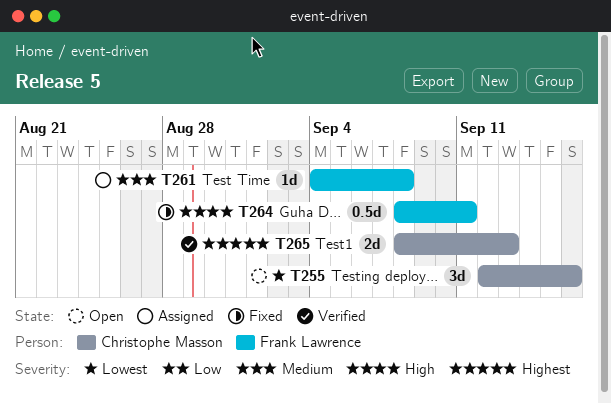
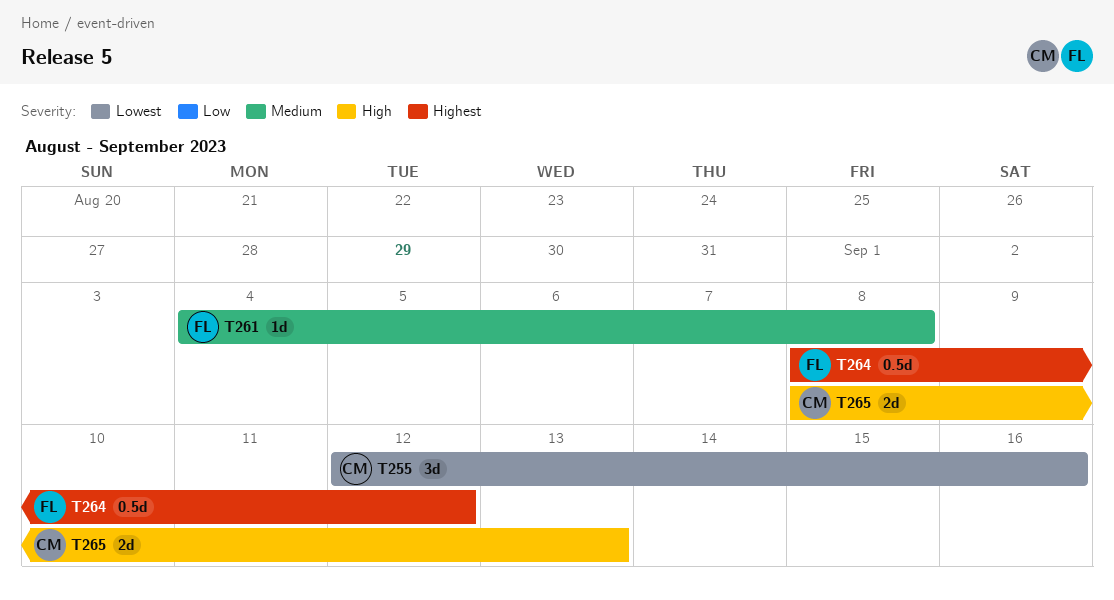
T264, priority: High -> Highest
T264, due: Sep 11 -> Sep 12
T265, priority: Highest -> High

